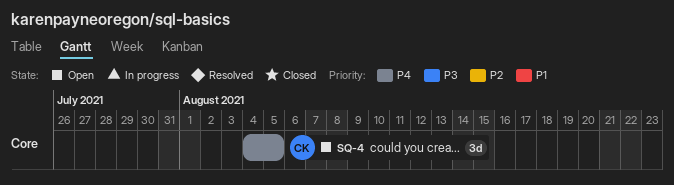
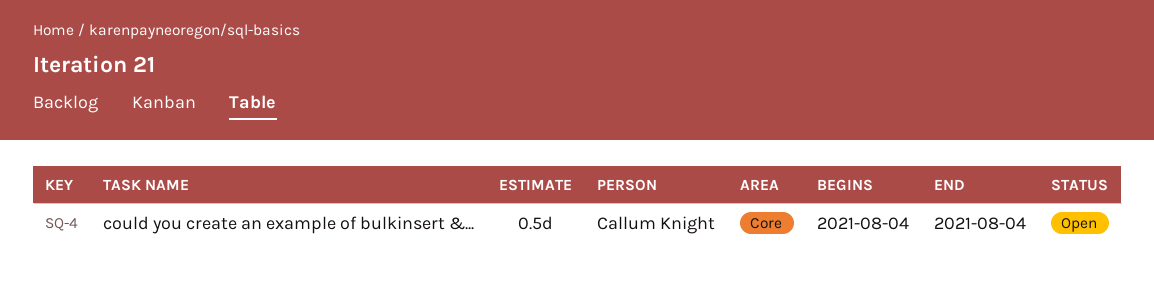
SQ-4, estimate: 3d -> 0.5d
SQ-4, due: Aug 5 -> Aug 4

